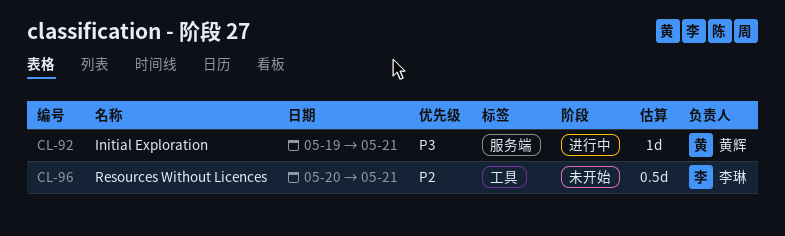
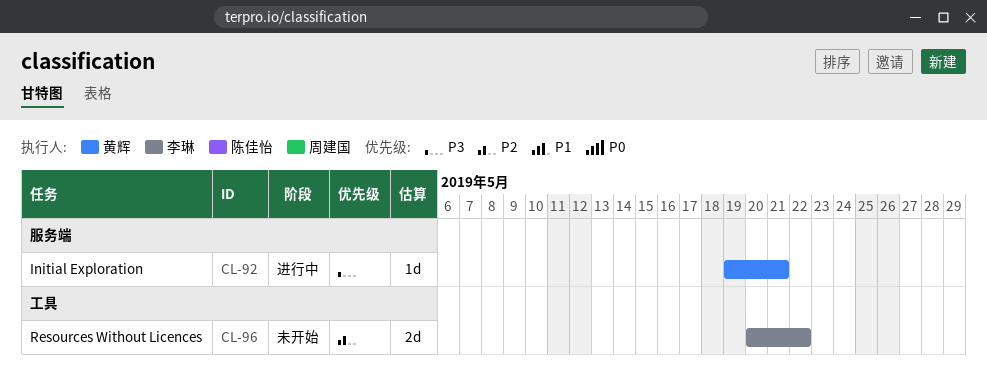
CL-96, estimate: 0.5d -> 2d
CL-96, due: May 21 -> May 22

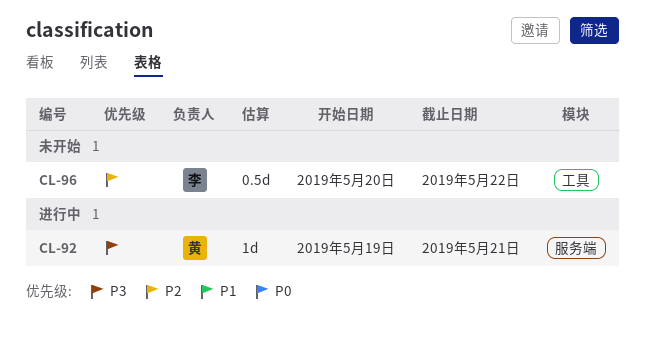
CL-96, estimate: 2d -> 0.5d

